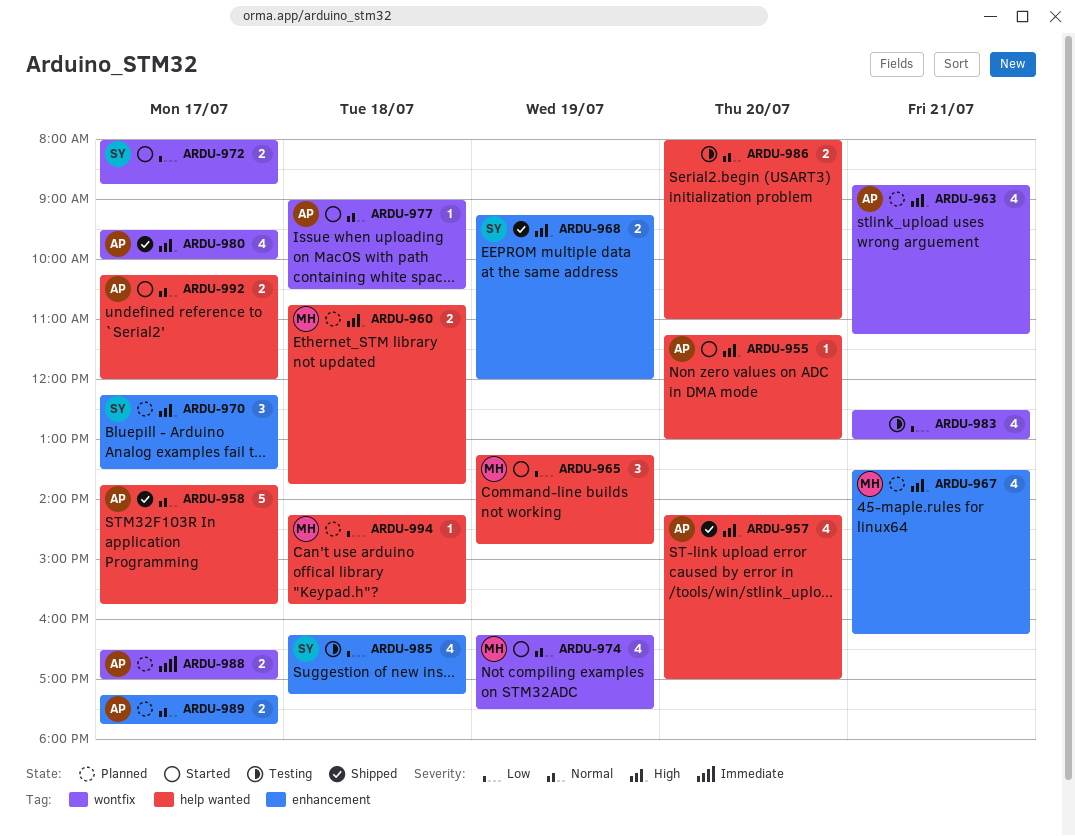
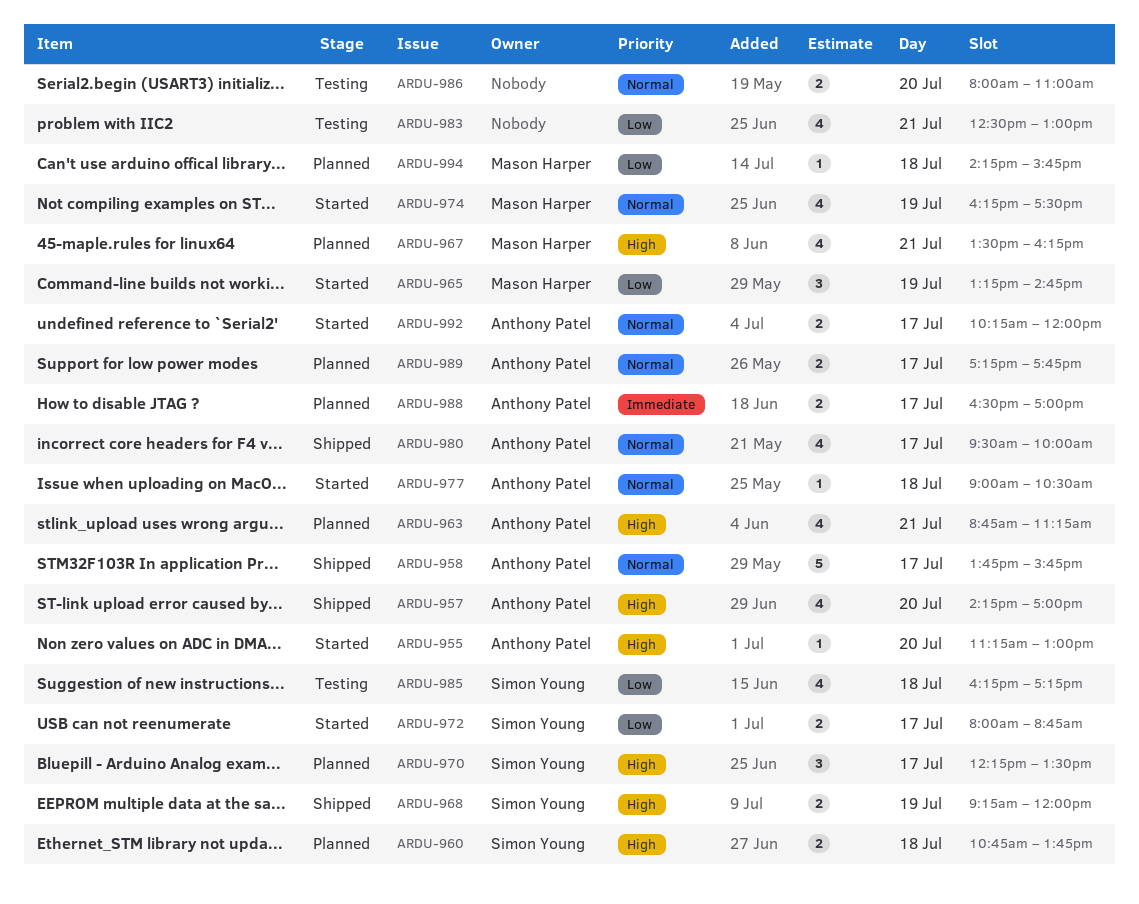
ARDU-960, owner: Mason Harper -> Simon Young
ARDU-980, priority: High -> Normal

